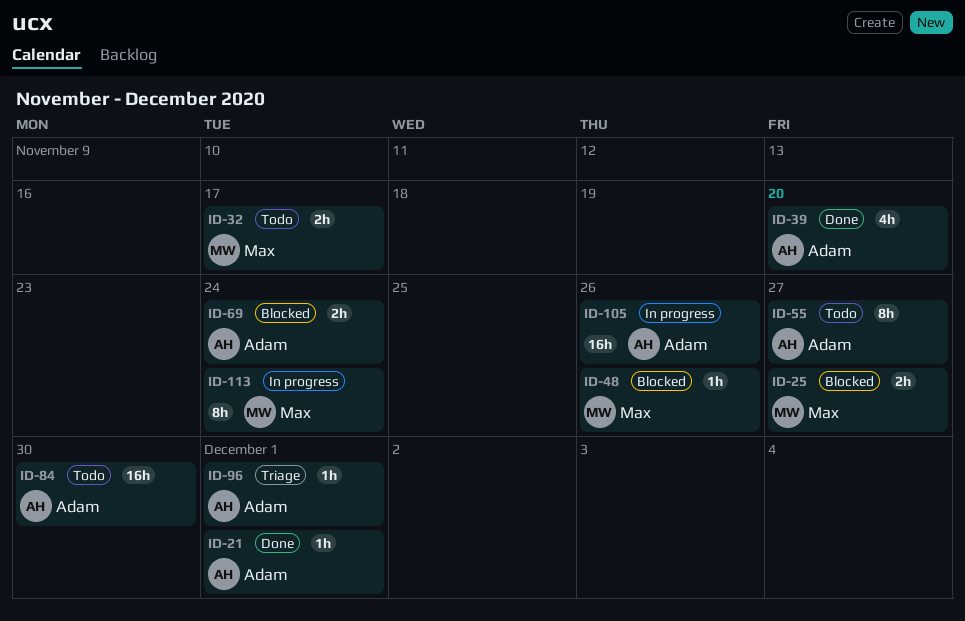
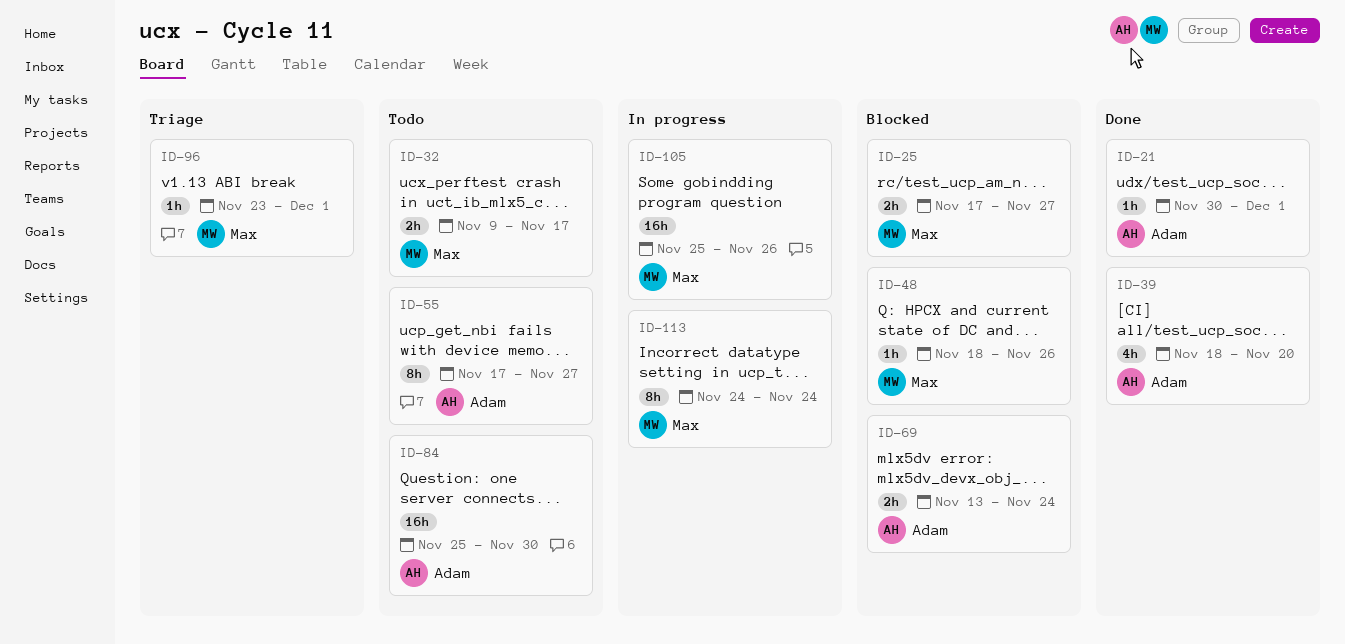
ID-96, owner: Adam -> Max
ID-105, owner: Adam -> Max

